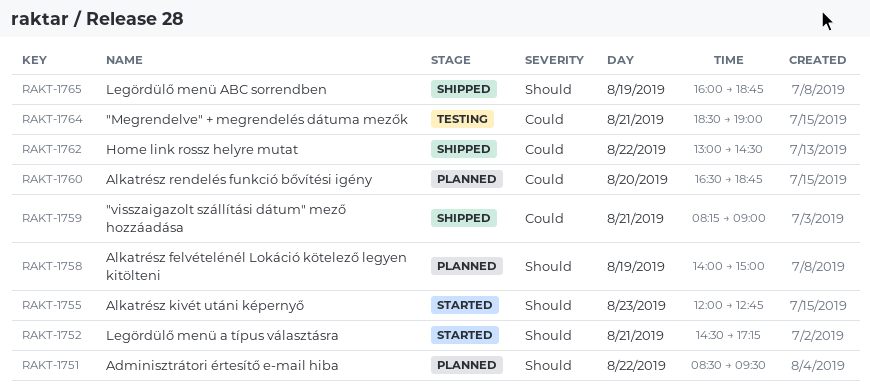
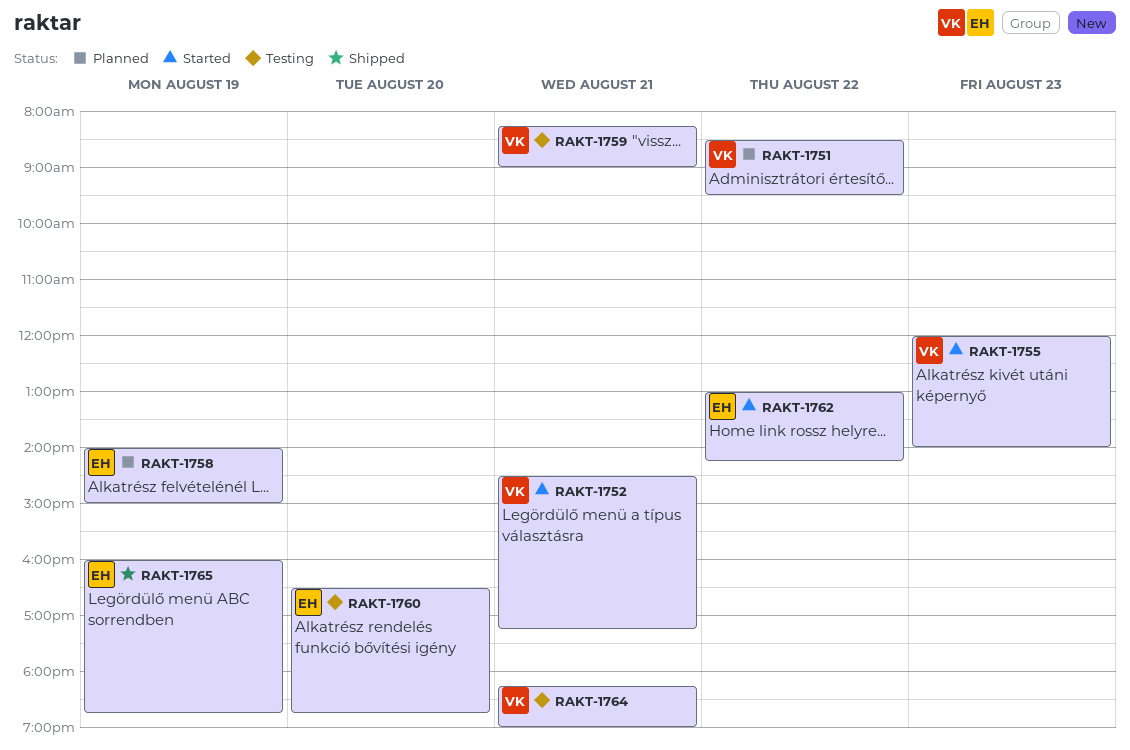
RAKT-1755, ends: 12:45 -> 14:00
RAKT-1759, status: Shipped -> Testing
RAKT-1760, status: Planned -> Testing
RAKT-1762, status: Shipped -> Started
RAKT-1762, ends: 14:30 -> 14:15
RAKT-1764, begins: 18:30 -> 18:15

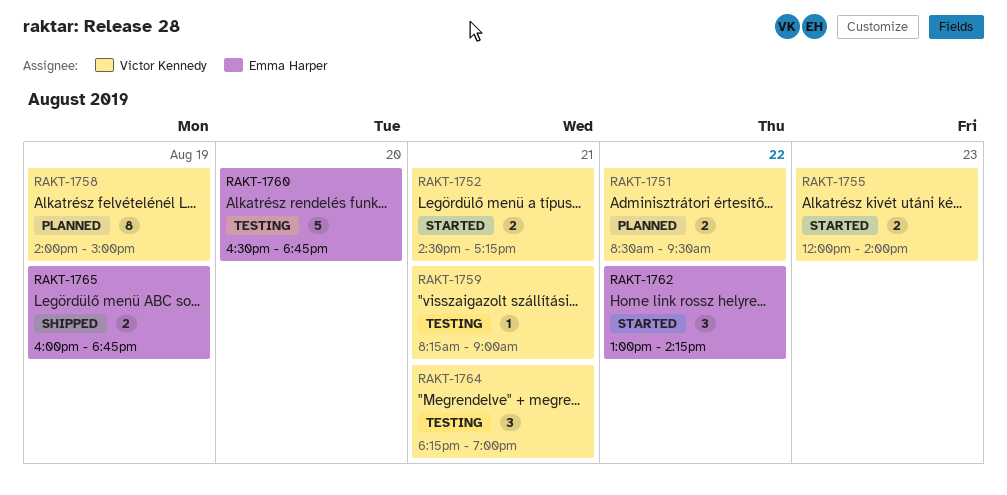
RAKT-1758, owner: Emma Harper -> Victor Kennedy

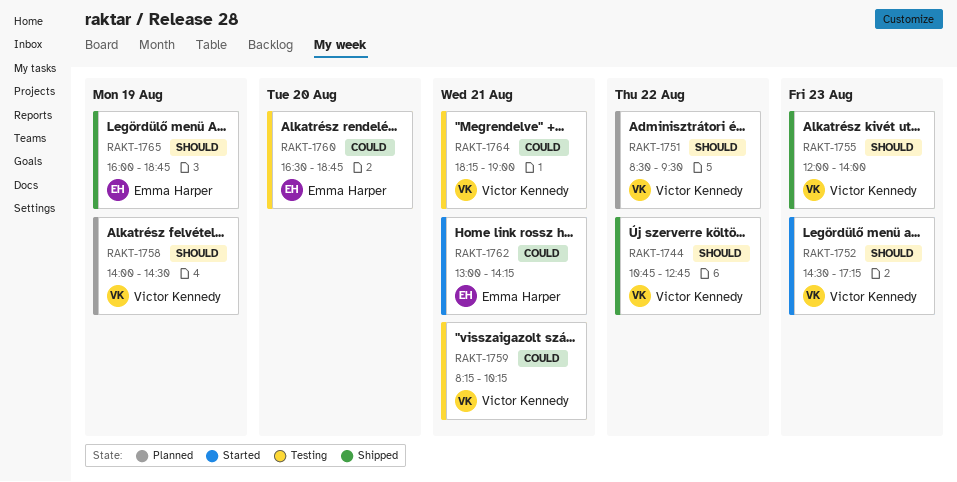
RAKT-1744: none -> present
RAKT-1752, day: Aug 21 -> Aug 23
RAKT-1755, status: Started -> Shipped
RAKT-1758, ends: 15:00 -> 14:30
RAKT-1759, ends: 09:00 -> 10:15
RAKT-1762, day: Aug 22 -> Aug 21

